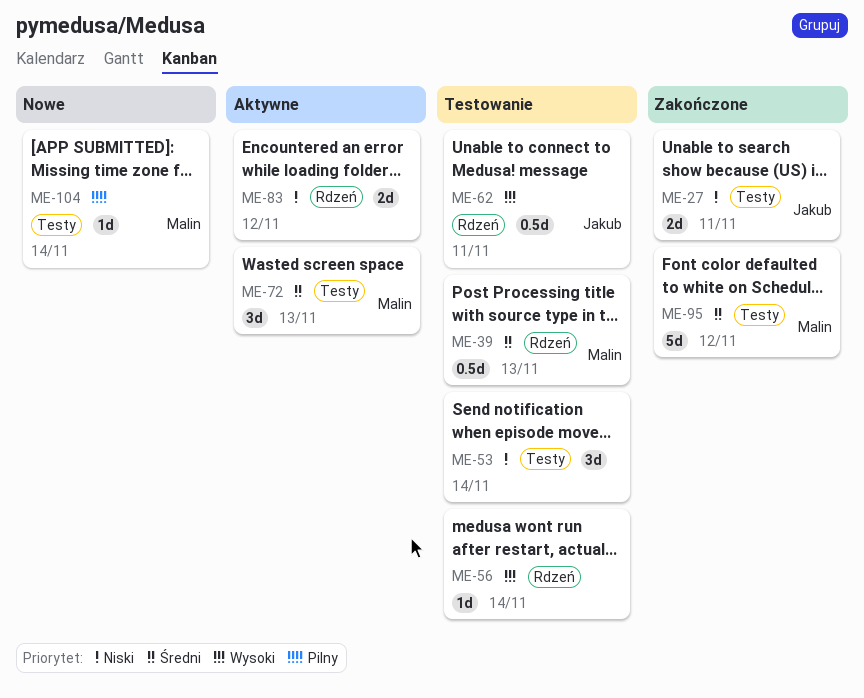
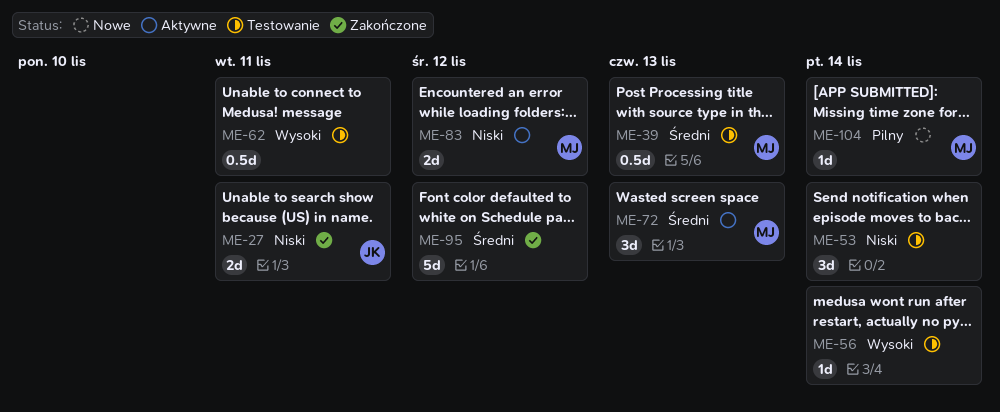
ME-62, owner: Jakub -> none
ME-83, owner: none -> Malin
ME-95, owner: Malin -> none

